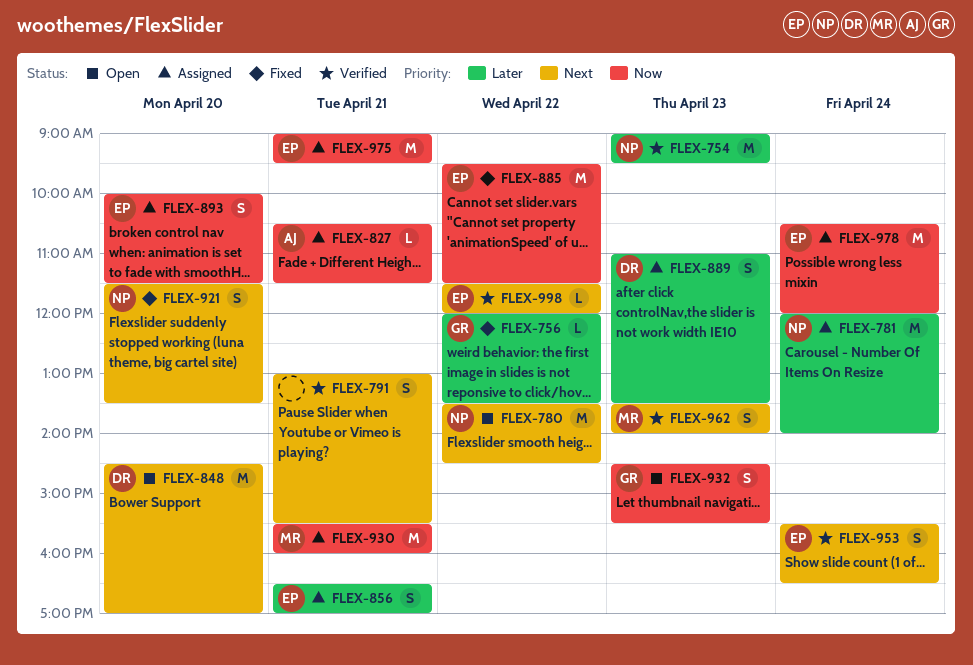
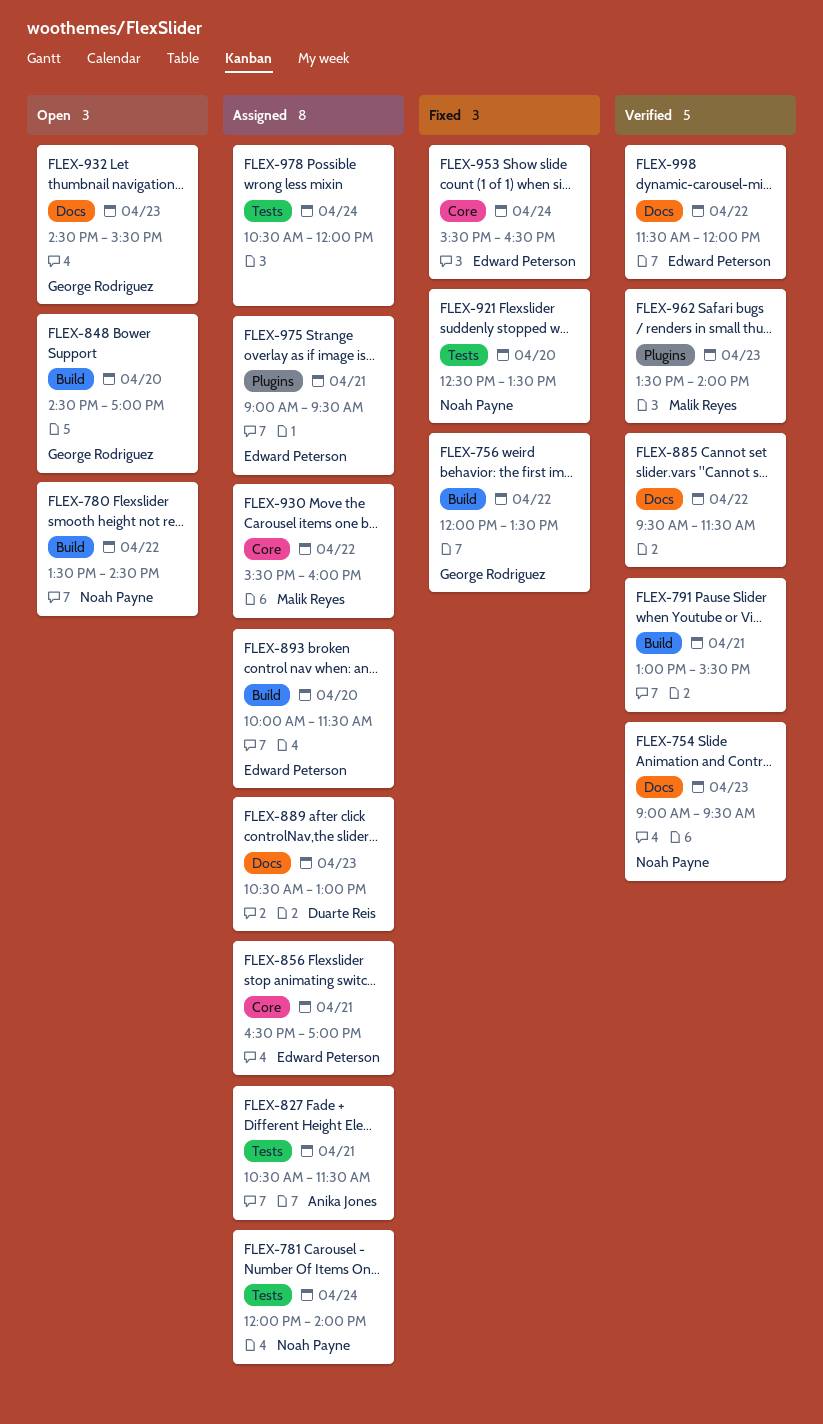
FLEX-848, owner: Duarte Reis -> George Rodriguez
FLEX-885, status: Fixed -> Verified
FLEX-885, owner: Edward Peterson -> none
FLEX-889, begins: 11:00 -> 10:30
FLEX-889, ends: 13:30 -> 13:00
FLEX-921, begins: 11:30 -> 12:30
FLEX-930, day: Apr 21 -> Apr 22
FLEX-953, status: Verified -> Fixed
FLEX-978, owner: Edward Peterson -> none

